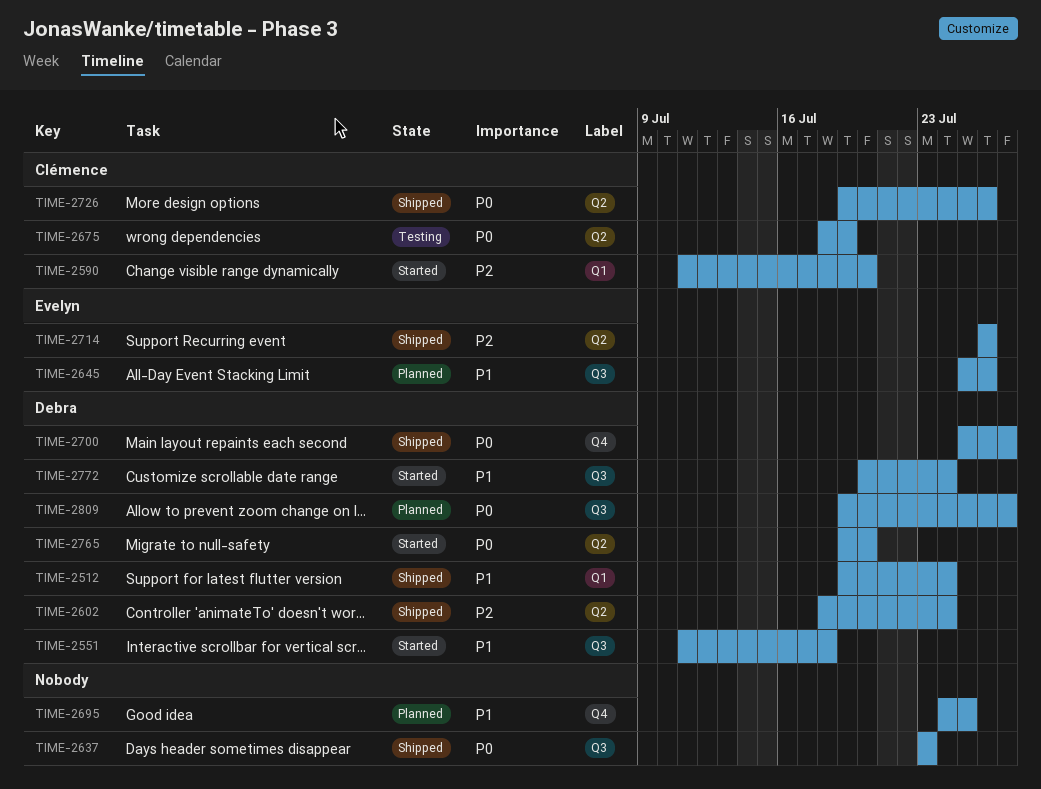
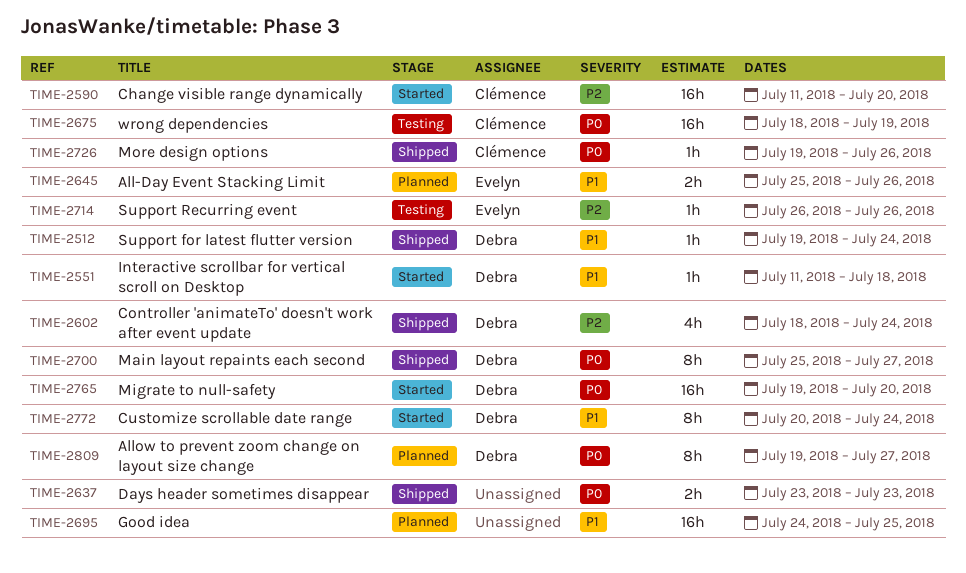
TIME-2714, status: Shipped -> Testing

